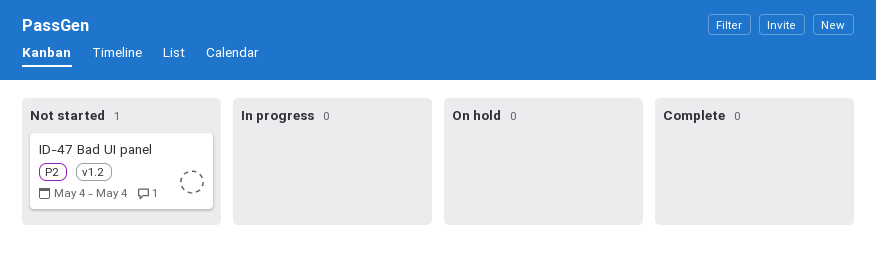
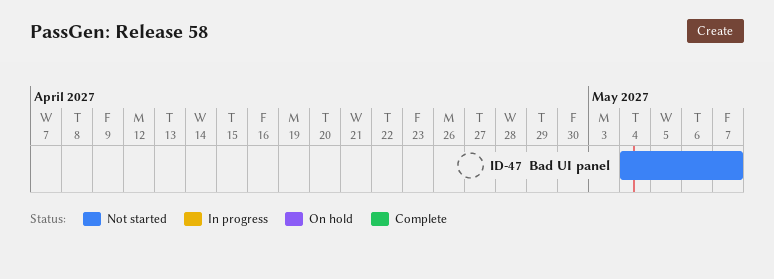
ID-47, due: May 4 -> May 7

